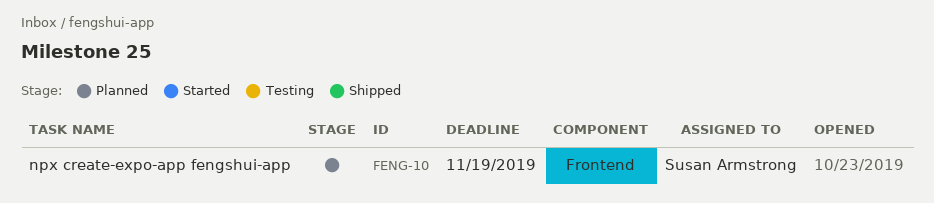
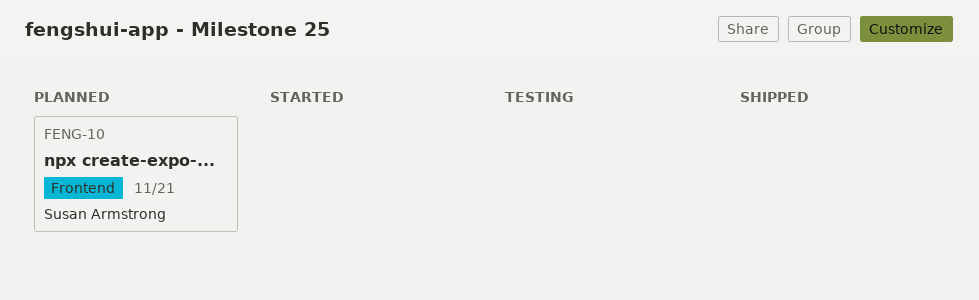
FENG-10, due: Nov 19 -> Nov 21

